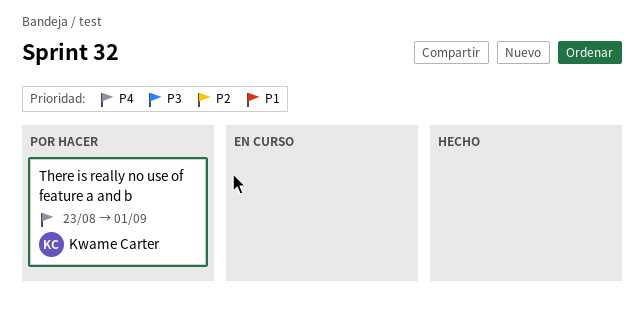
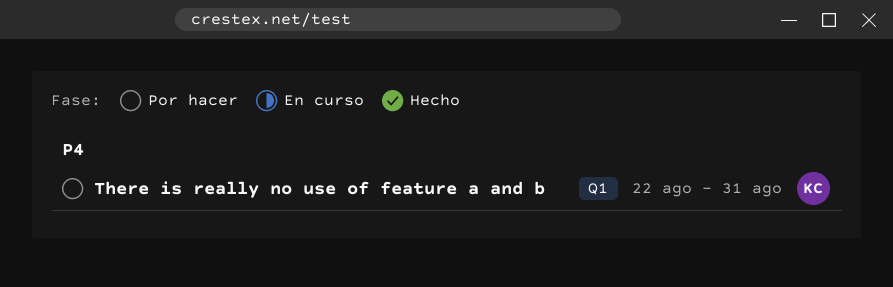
There is really no use of feature a and b, start: Aug 23 -> Aug 22
There is really no use of feature a and b, due: Sep 1 -> Aug 31

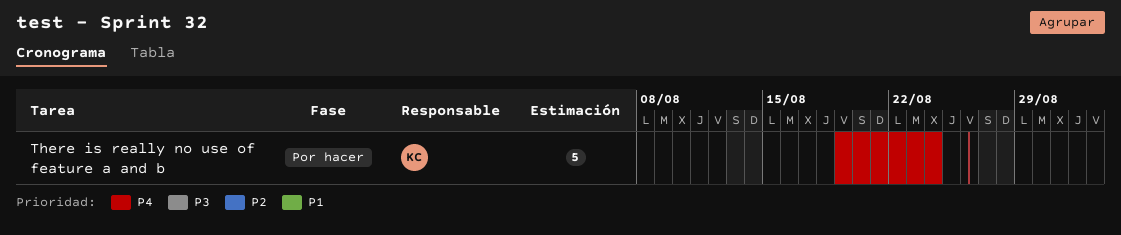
There is really no use of feature a and b, start: Aug 22 -> Aug 19
There is really no use of feature a and b, due: Aug 31 -> Aug 24

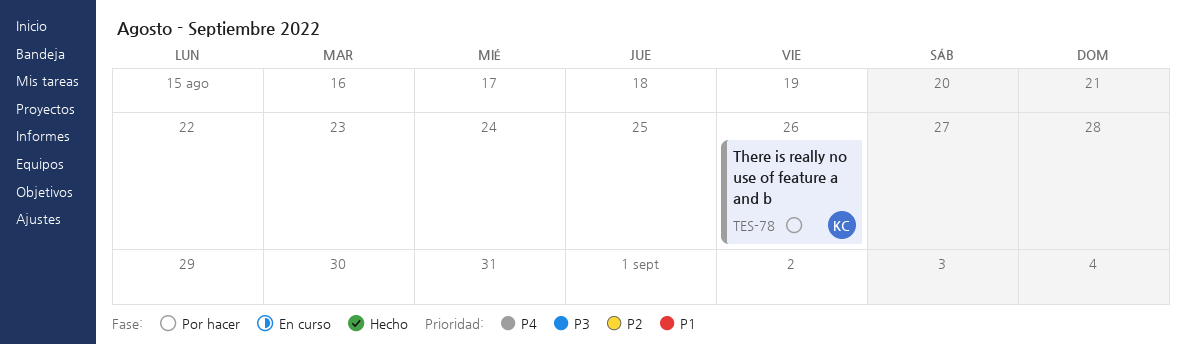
There is really no use of feature a and b, due: Aug 24 -> Aug 26

